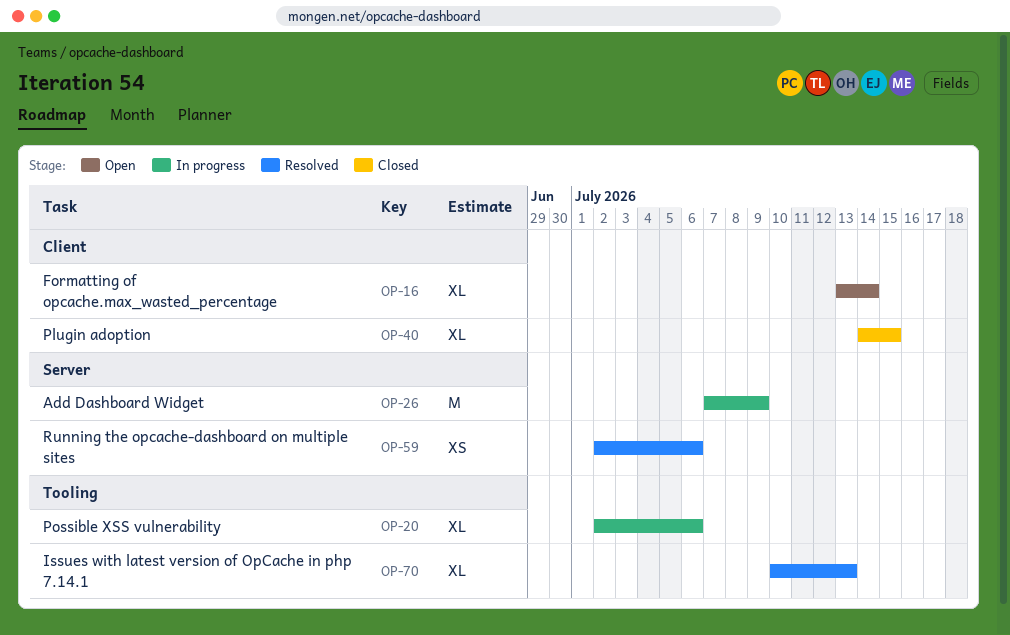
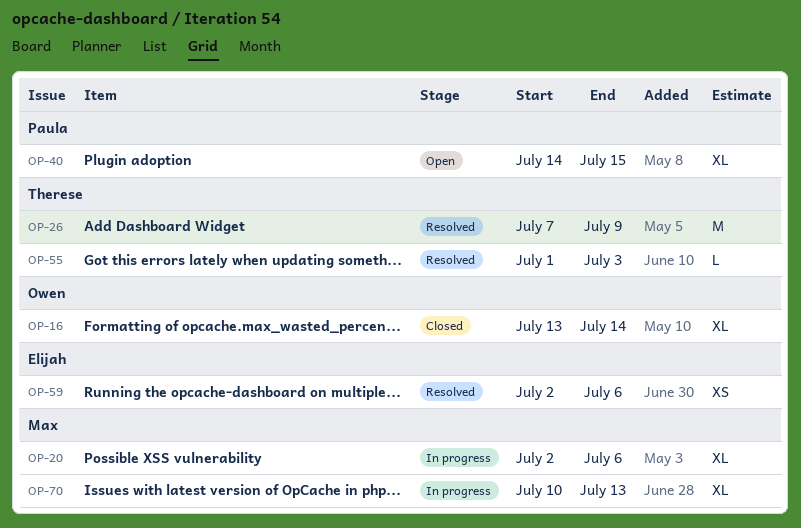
OP-16, status: Open -> Closed
OP-26, status: In progress -> Resolved
OP-40, status: Closed -> Open
OP-55: none -> present
OP-70, status: Resolved -> In progress

